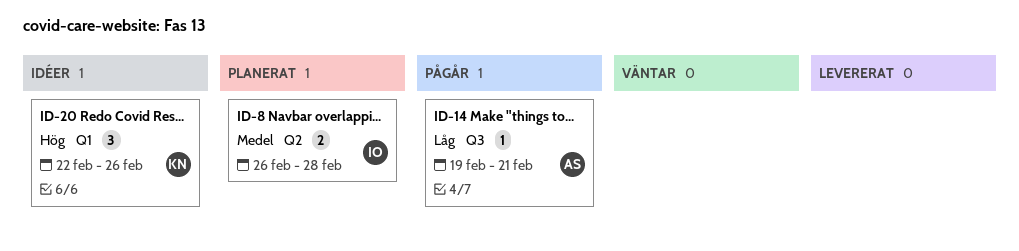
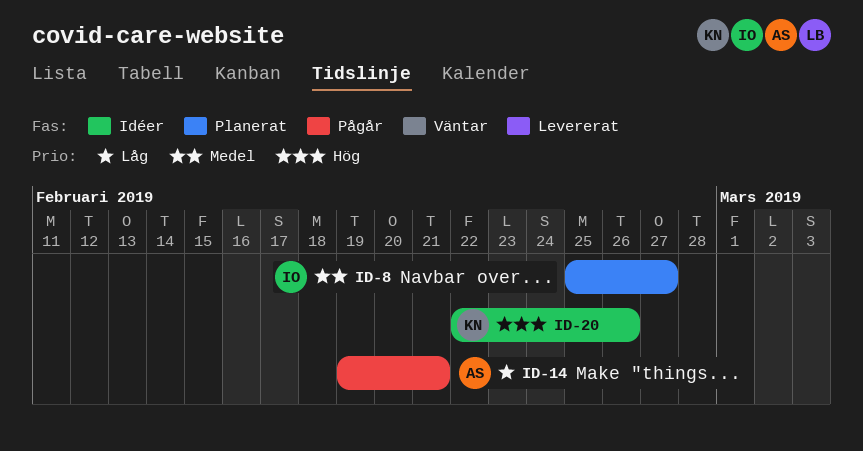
ID-8, start: Feb 26 -> Feb 25
ID-8, due: Feb 28 -> Feb 27

